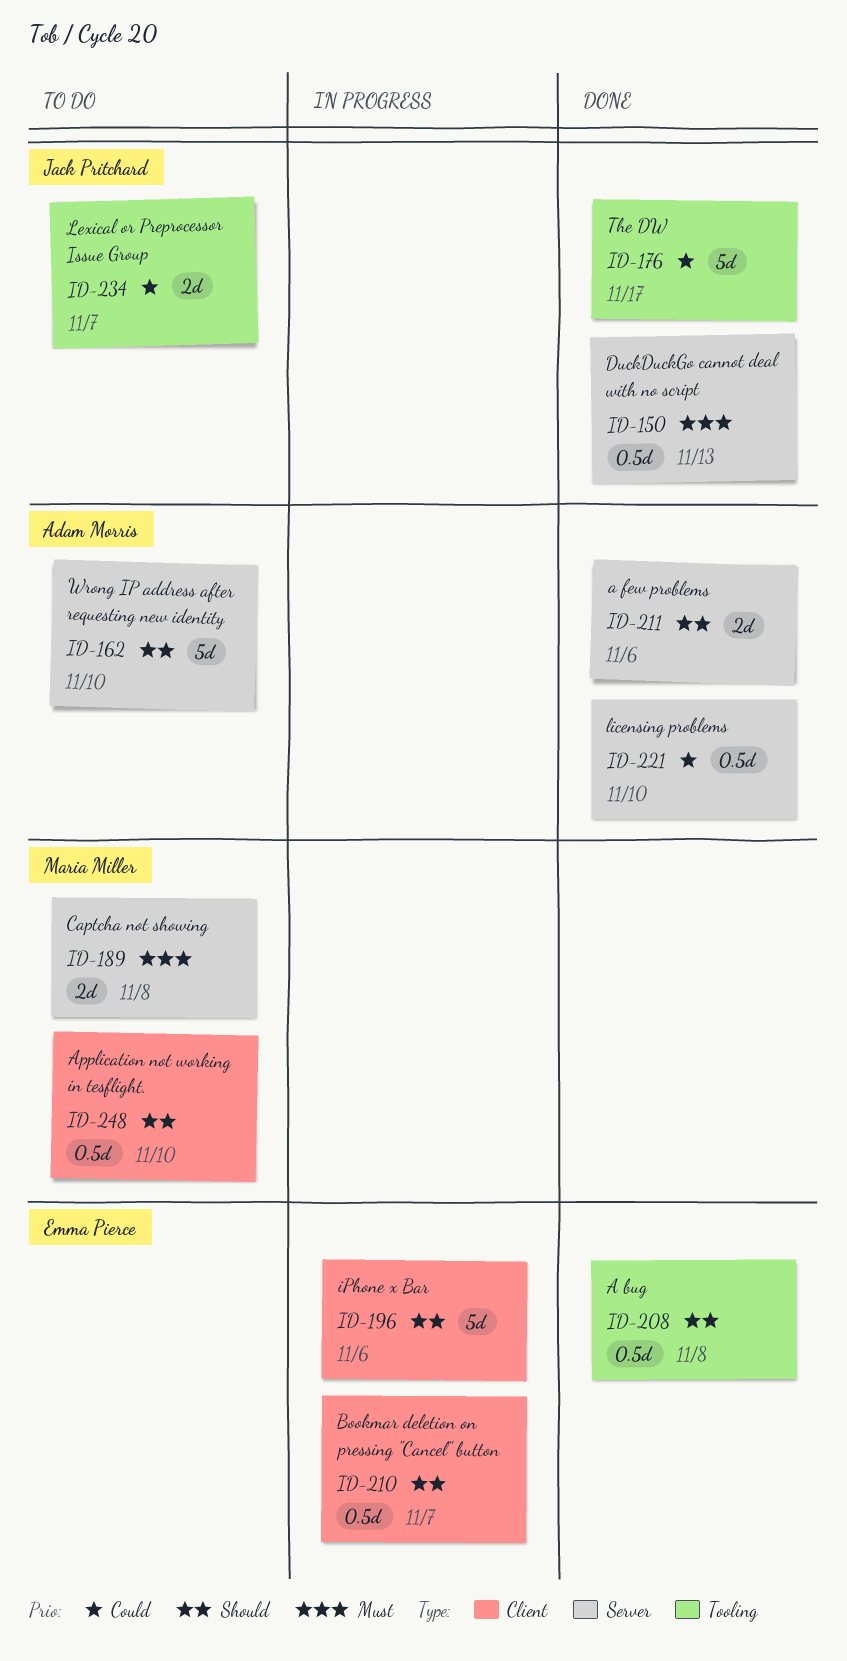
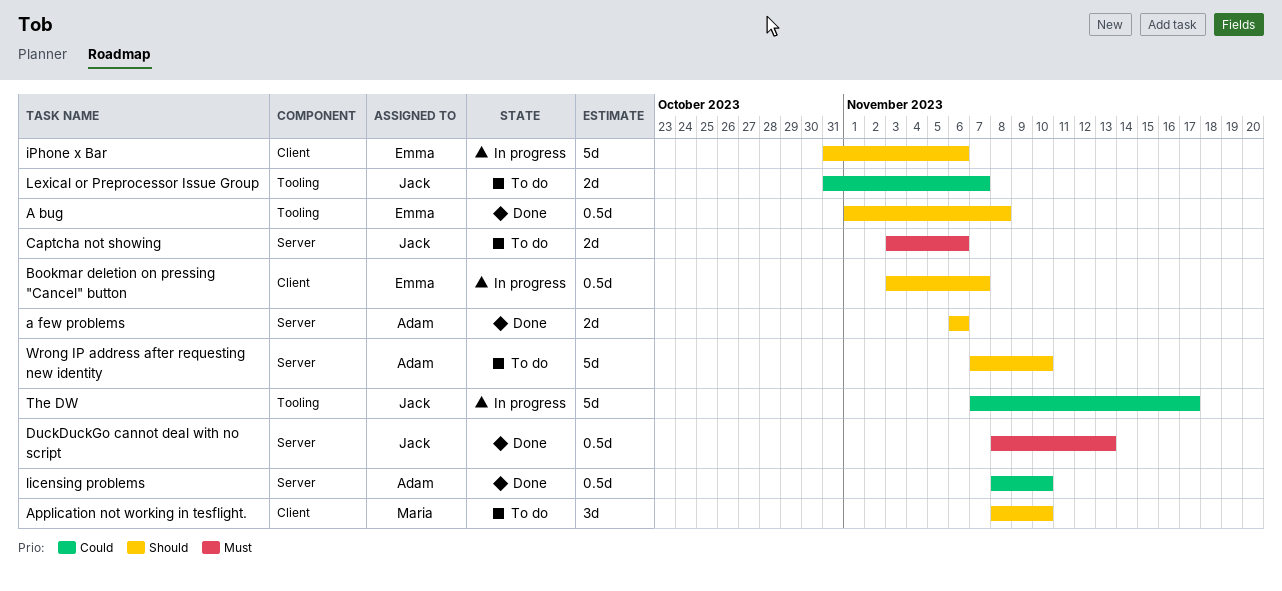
Application not working in tesflight., estimate: 0.5d -> 3d
Captcha not showing, owner: Maria Miller -> Jack Pritchard
Captcha not showing, due: Nov 8 -> Nov 6
The DW, status: Done -> In progress

